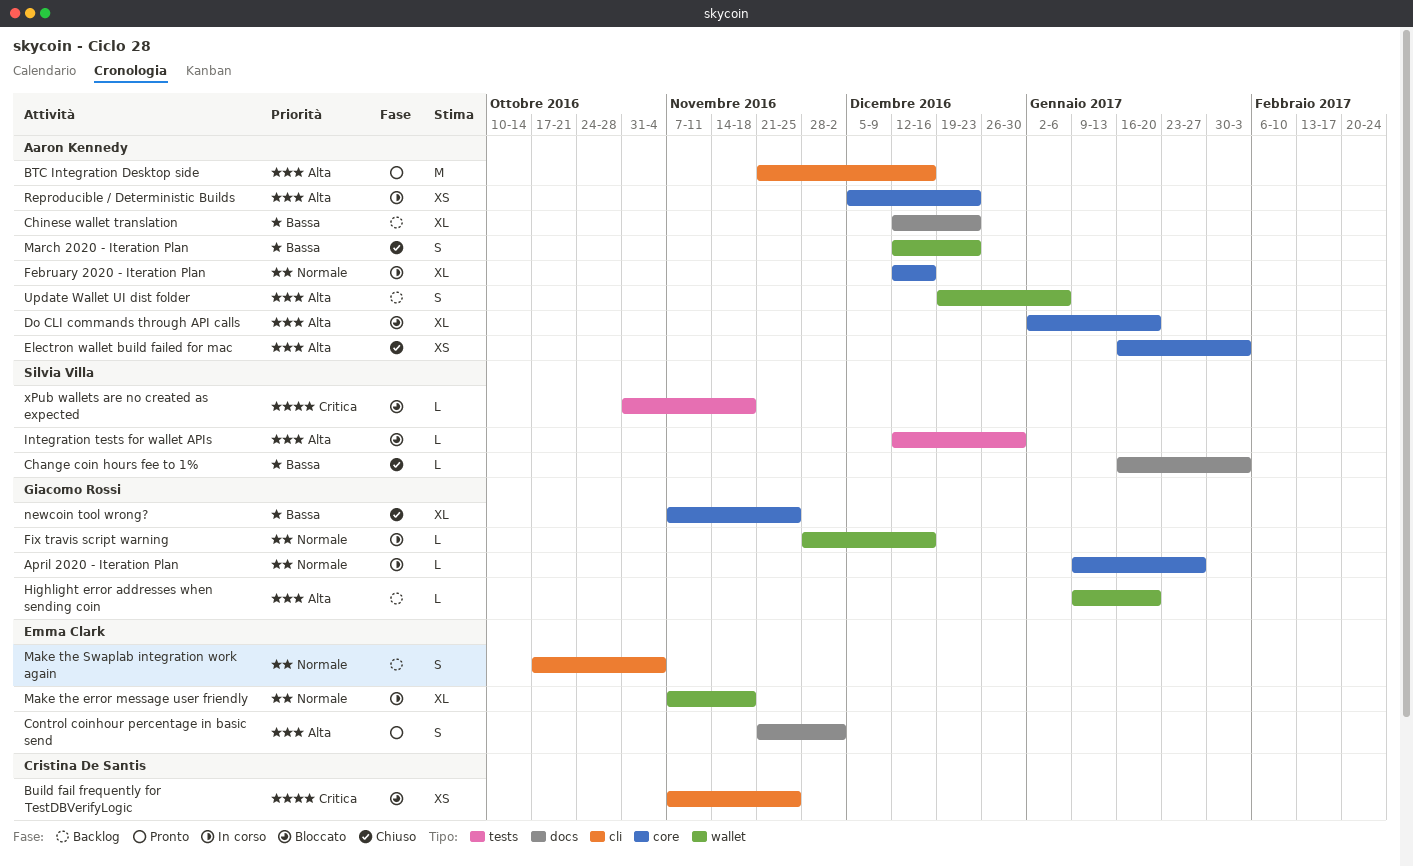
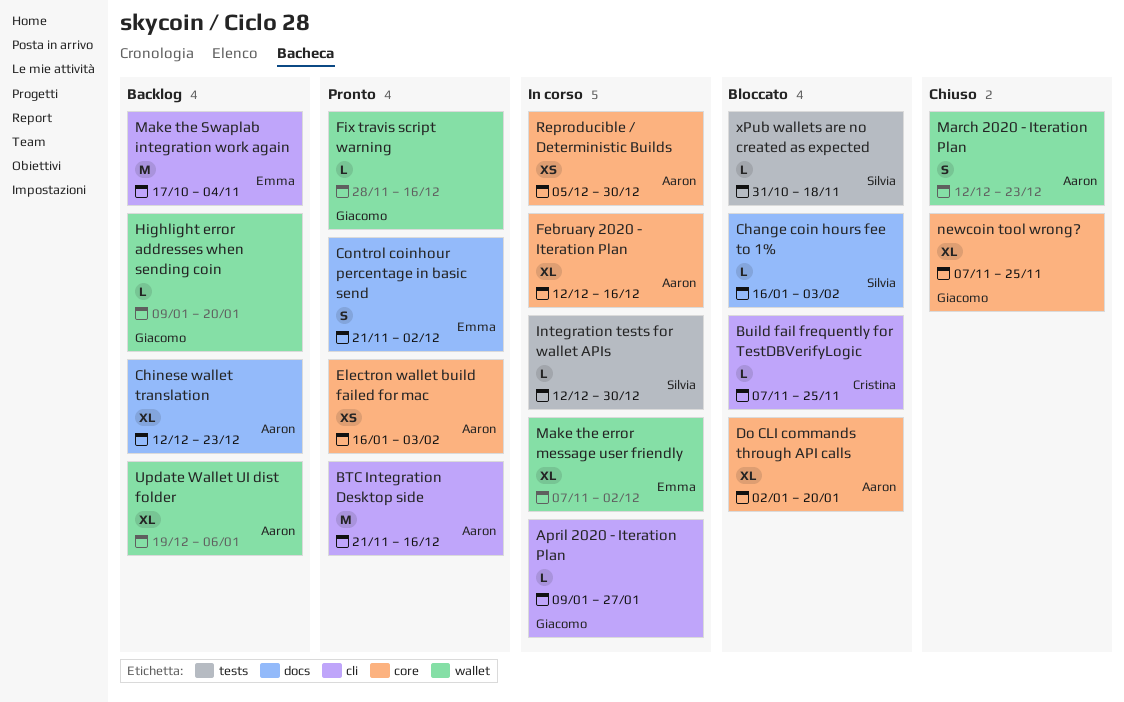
April 2020 - Iteration Plan, label: core -> cli
Build fail frequently for TestDBVerifyLogic, estimate: XS -> L
Change coin hours fee to 1%, status: Chiuso -> Bloccato
Electron wallet build failed for mac, status: Chiuso -> Pronto
Fix travis script warning, status: In corso -> Pronto
Integration tests for wallet APIs, status: Bloccato -> In corso
Make the error message user friendly, due: Nov 18 -> Dec 2
Make the Swaplab integration work again, estimate: S -> M
Reproducible / Deterministic Builds, due: Dec 23 -> Dec 30
Update Wallet UI dist folder, estimate: S -> XL

